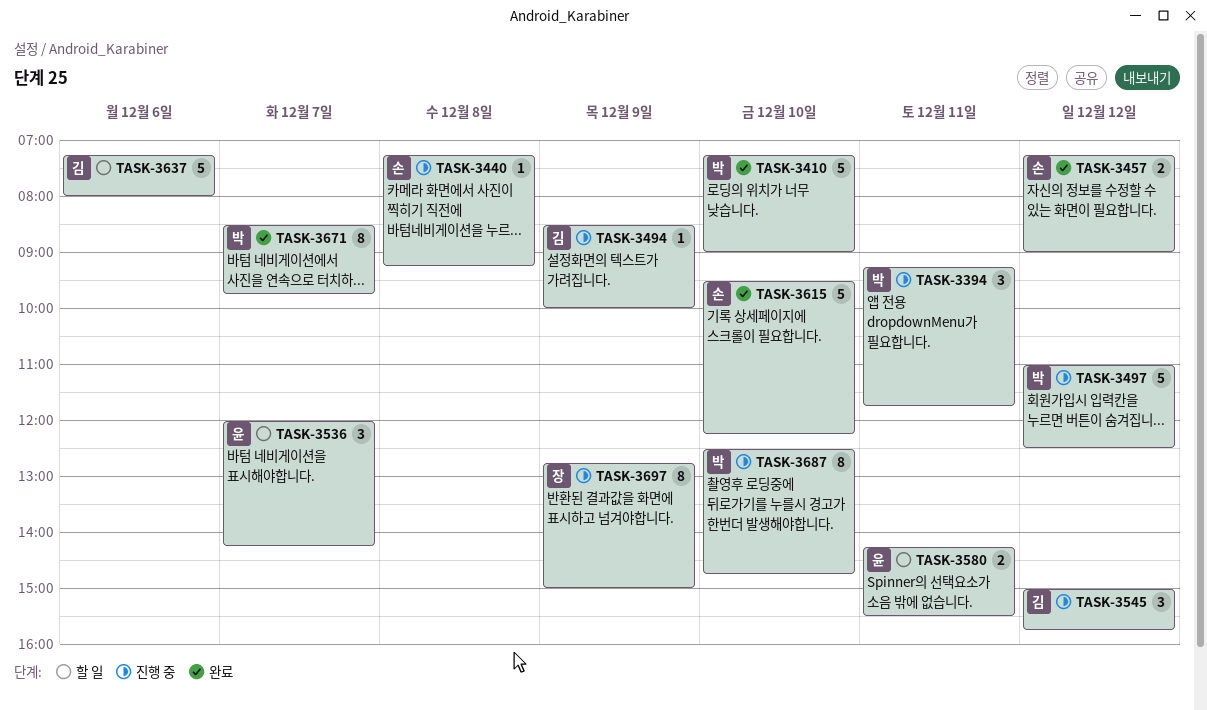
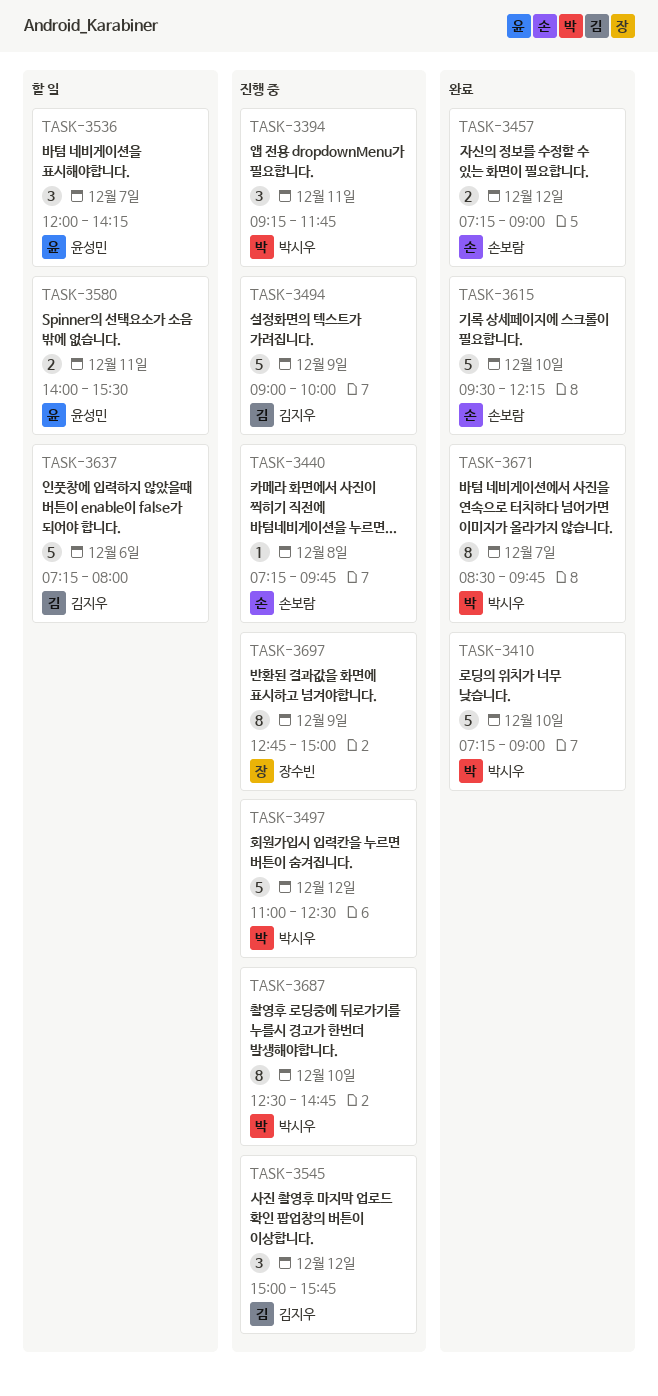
TASK-3440, ends: 09:15 -> 09:45
TASK-3494, estimate: 1 -> 5
TASK-3494, begins: 08:30 -> 09:00
TASK-3580, begins: 14:15 -> 14:00

